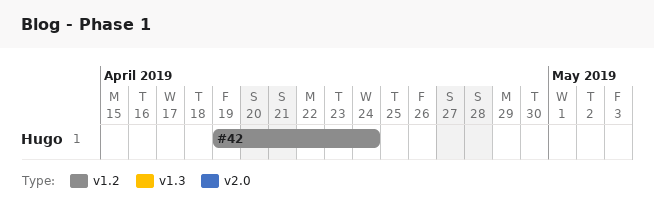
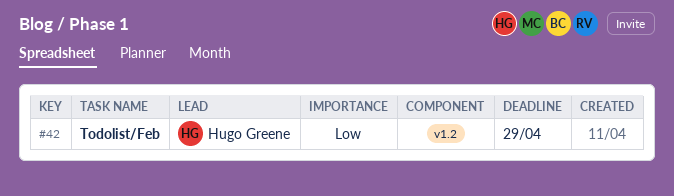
#42, due: Apr 24 -> Apr 29

